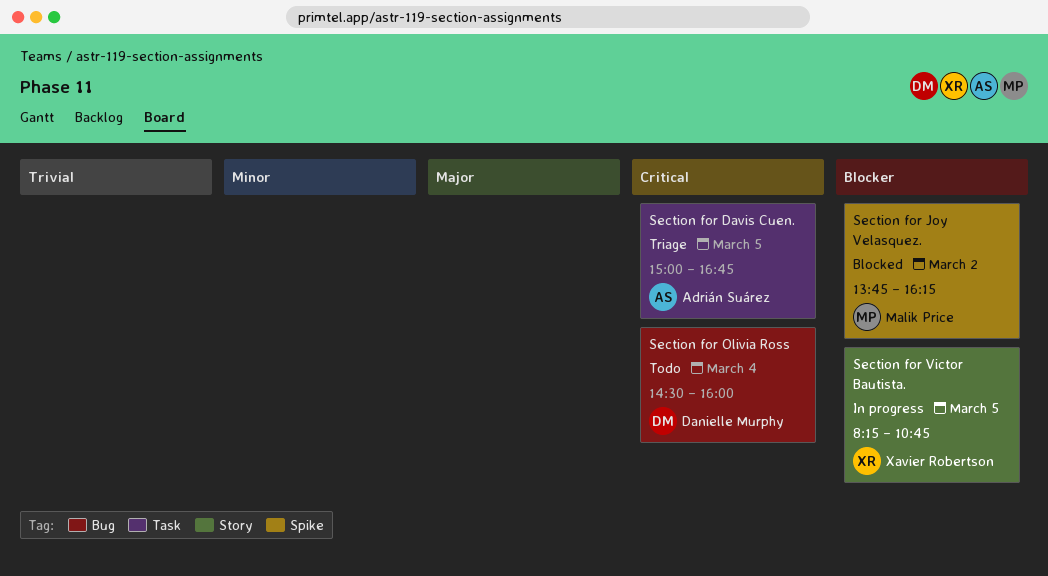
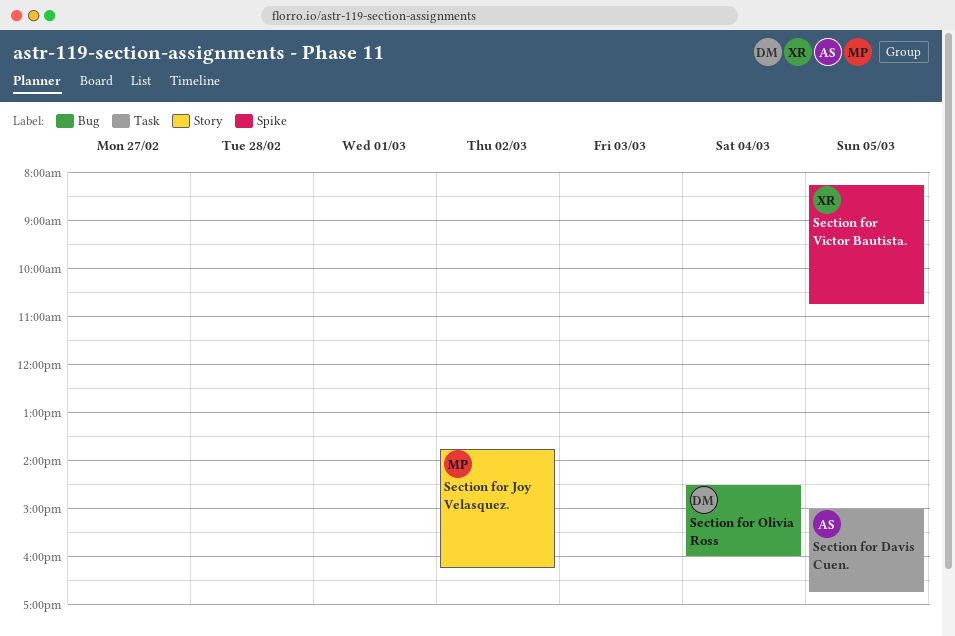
Section for Joy Velasquez., label: Spike -> Story
Section for Victor Bautista., label: Story -> Spike

